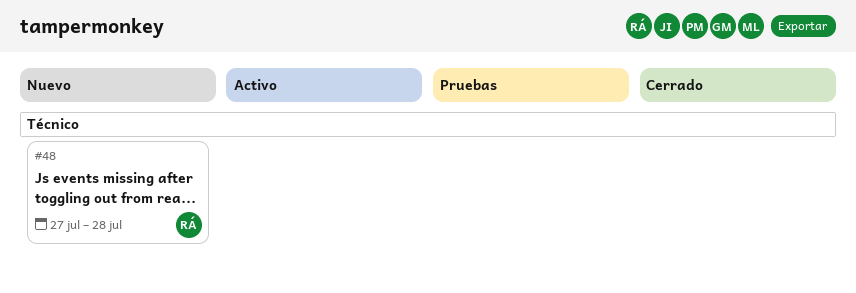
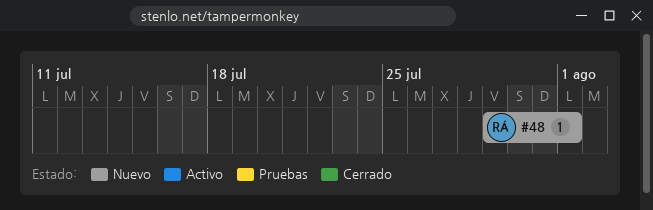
#48, start: Jul 27 -> Jul 29
#48, due: Jul 28 -> Aug 1

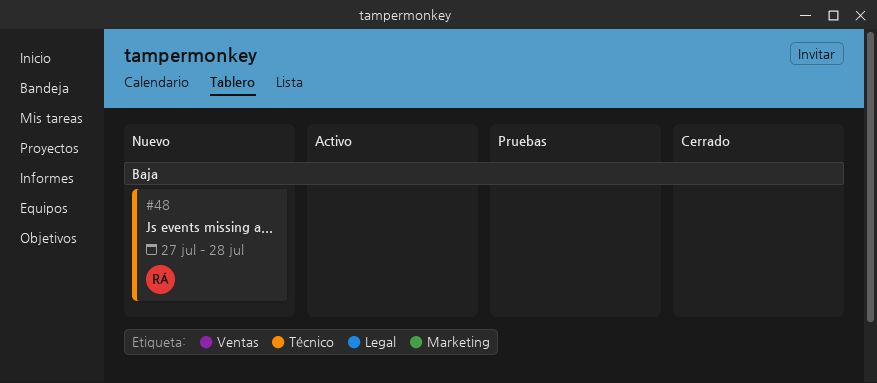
#48, start: Jul 29 -> Jul 27
#48, due: Aug 1 -> Jul 28

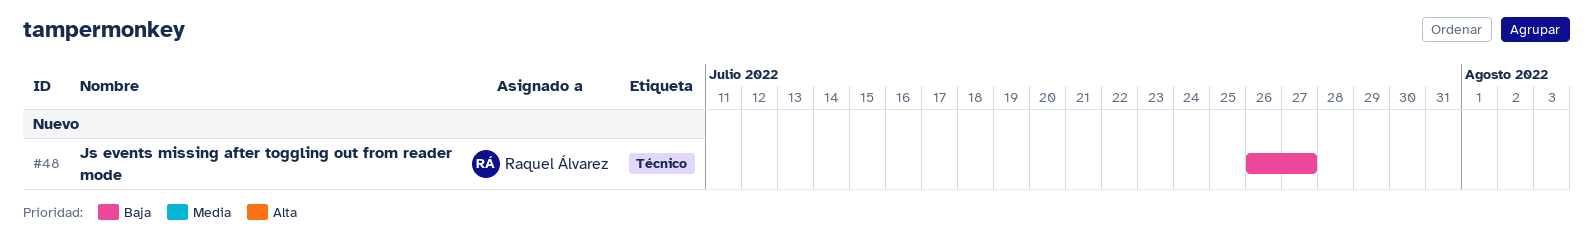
#48, start: Jul 27 -> Jul 26
#48, due: Jul 28 -> Jul 27

